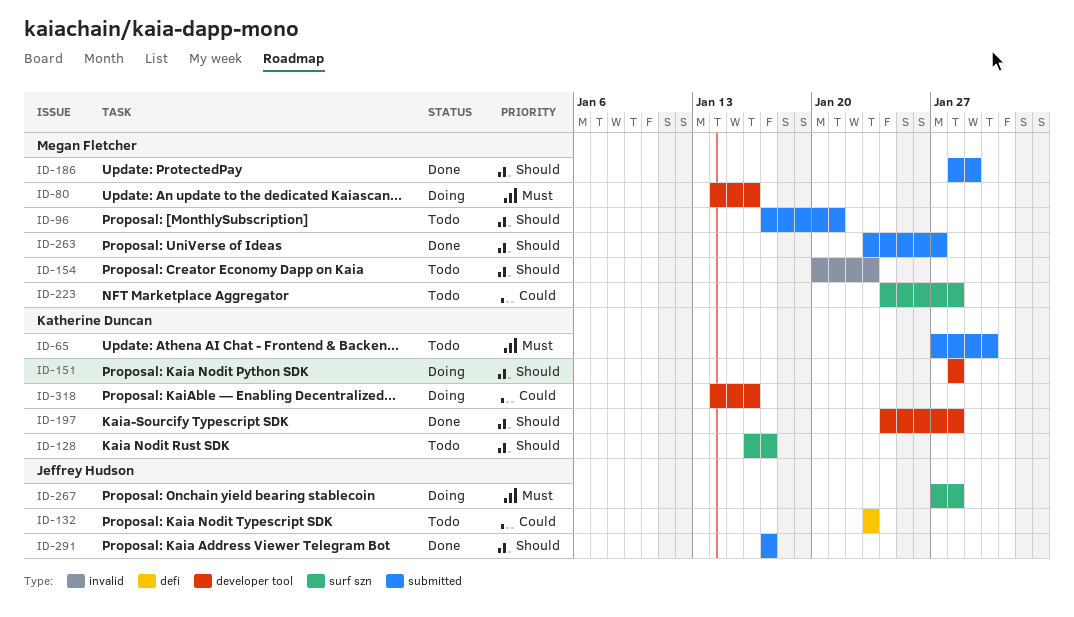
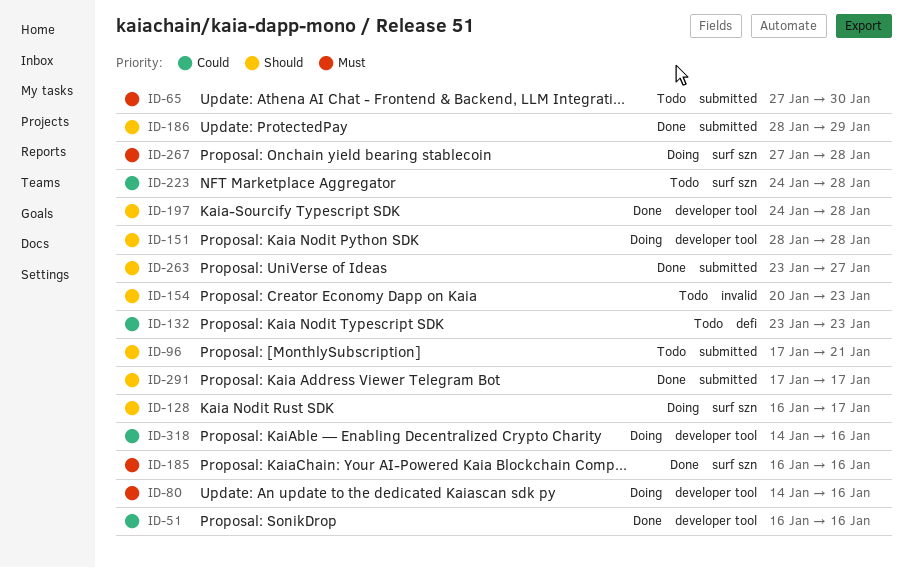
ID-51: none -> present
ID-128, status: Todo -> Doing
ID-185: none -> present

